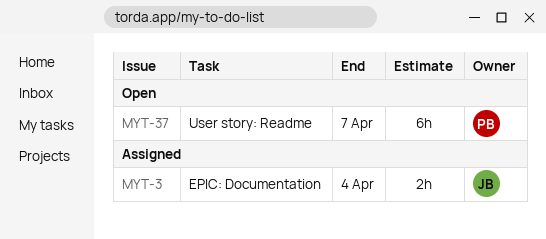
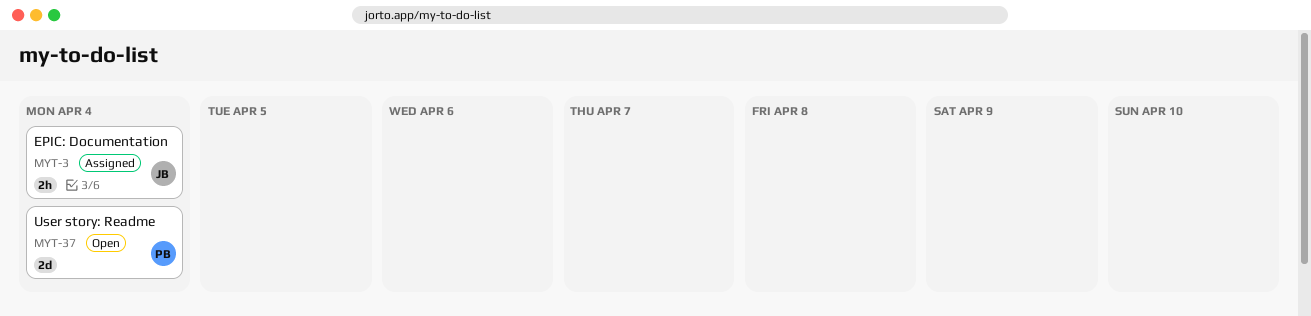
MYT-37, estimate: 6h -> 2d
MYT-37, due: Apr 7 -> Apr 4

